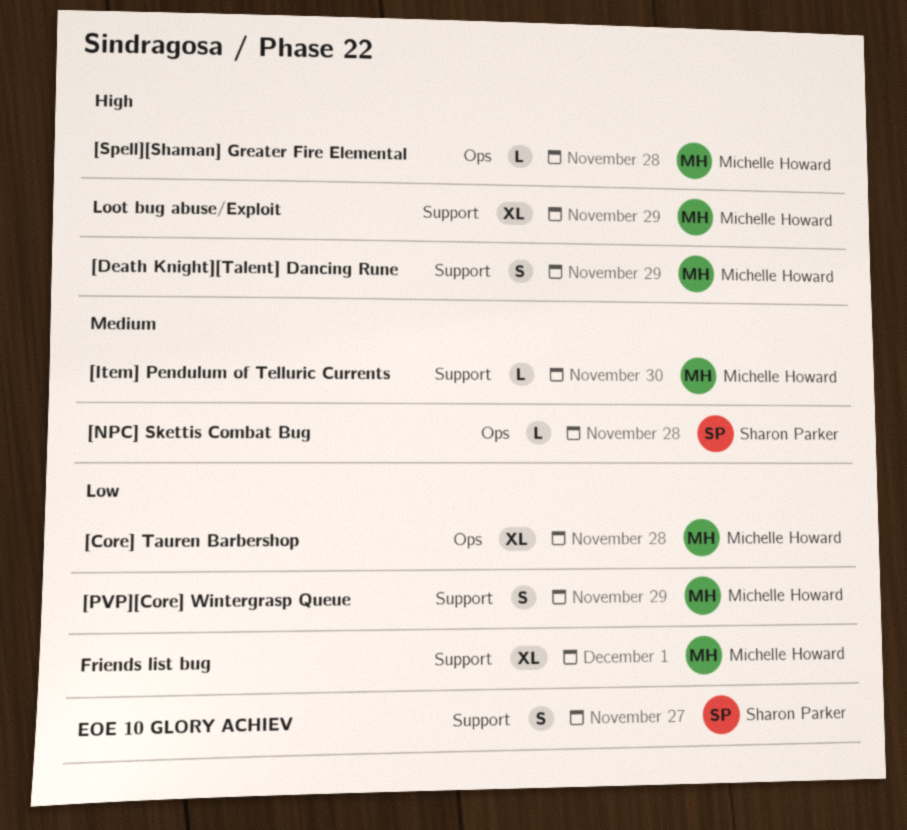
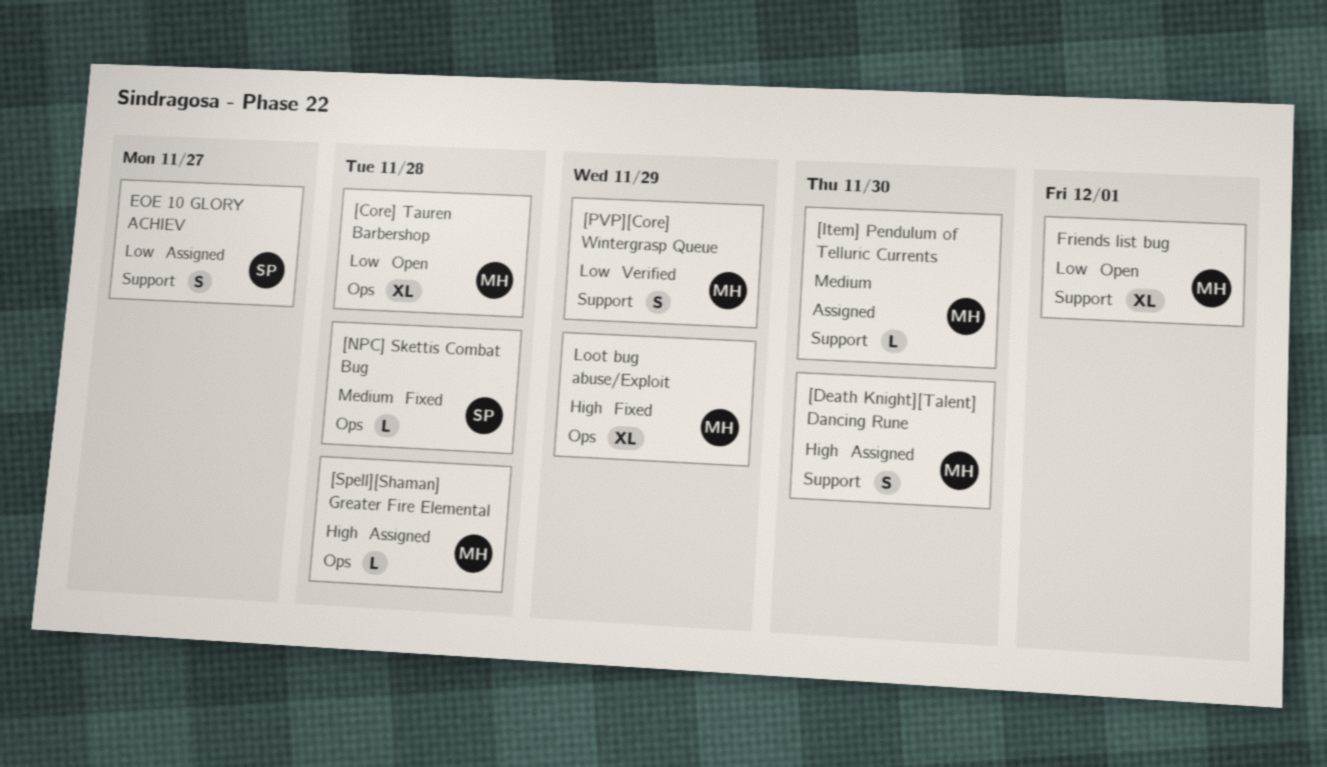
[Death Knight][Talent] Dancing Rune, due: Nov 29 -> Nov 30
Loot bug abuse/Exploit, label: Support -> Ops

